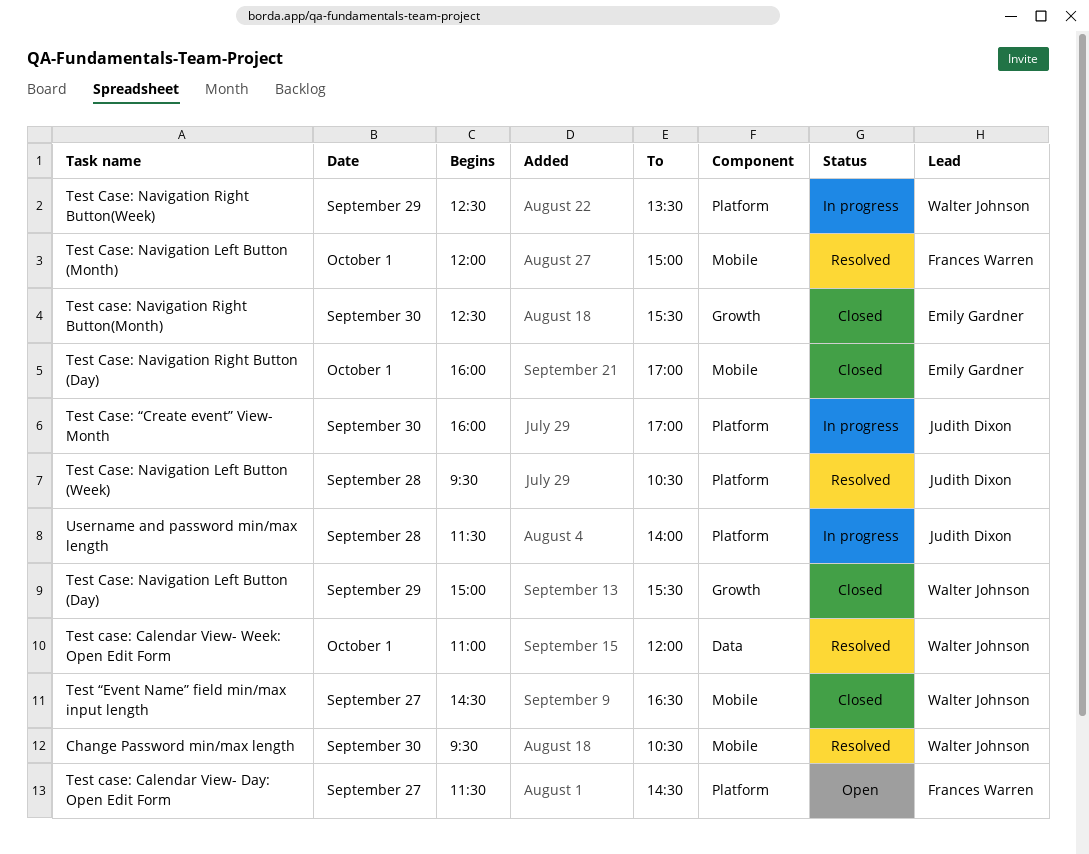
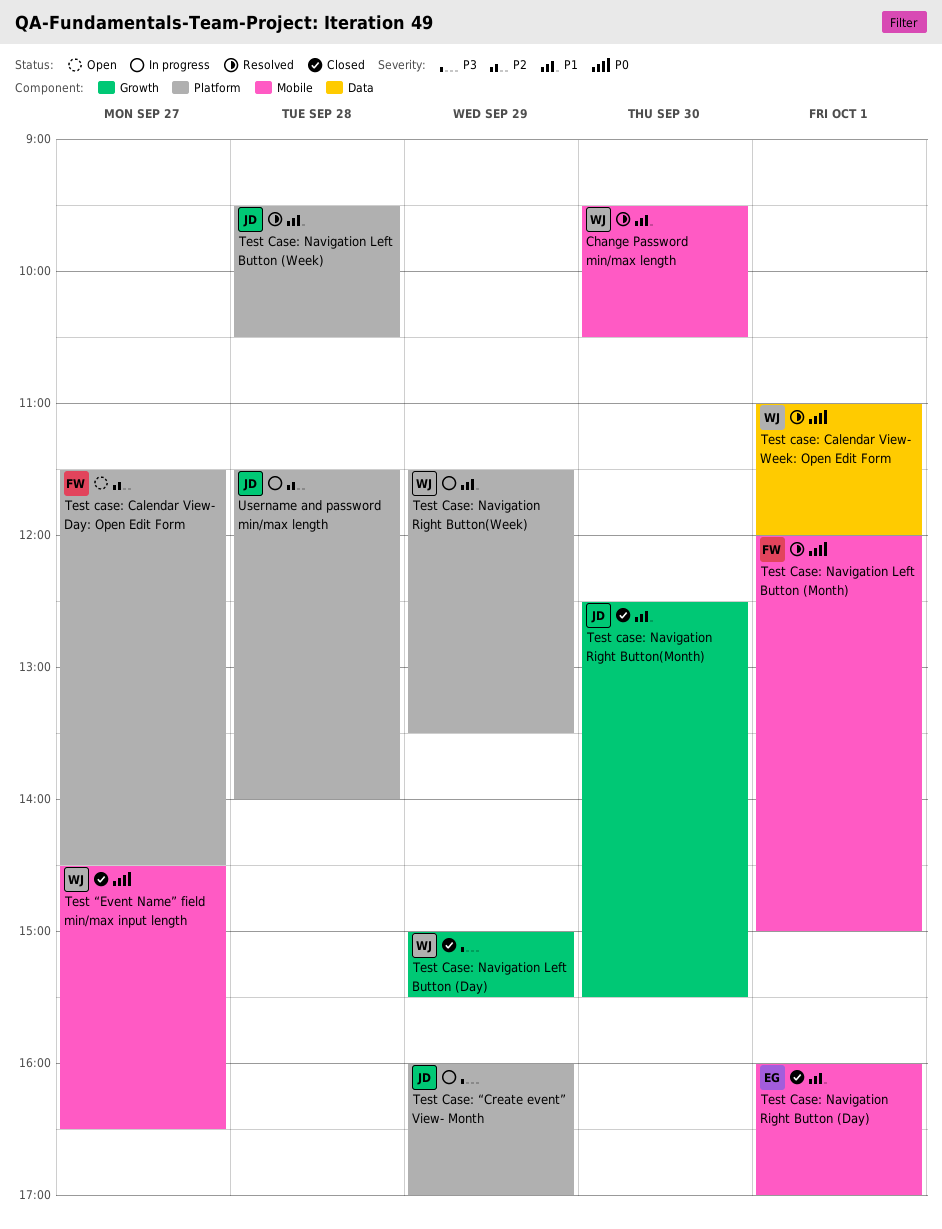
Test case: Navigation Right Button(Month), owner: Emily Gardner -> Judith Dixon
Test Case: Navigation Right Button(Week), begins: 12:30 -> 11:30
Test Case: “Create event” View- Month, day: Sep 30 -> Sep 29

